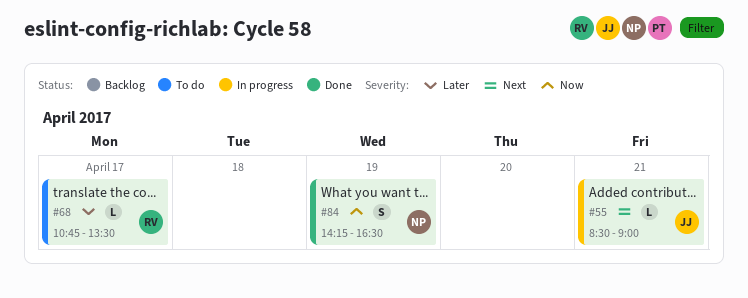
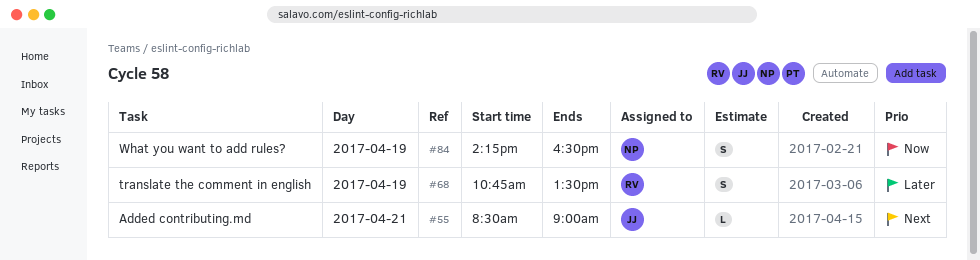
#68, estimate: L -> S
#68, day: Apr 17 -> Apr 19

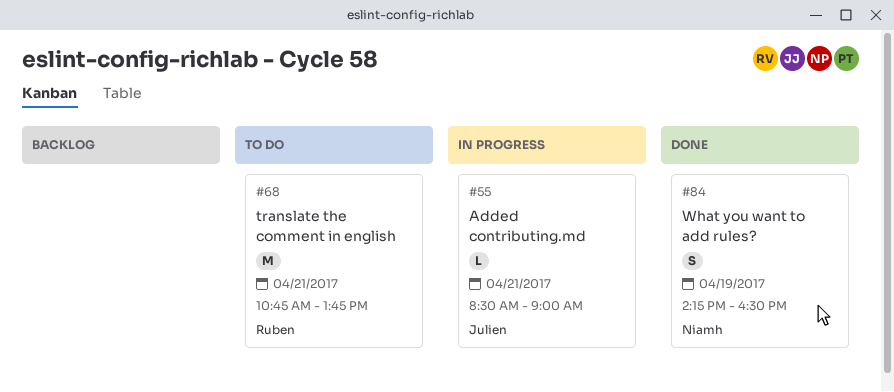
#68, estimate: S -> M
#68, day: Apr 19 -> Apr 21
#68, ends: 13:30 -> 13:45

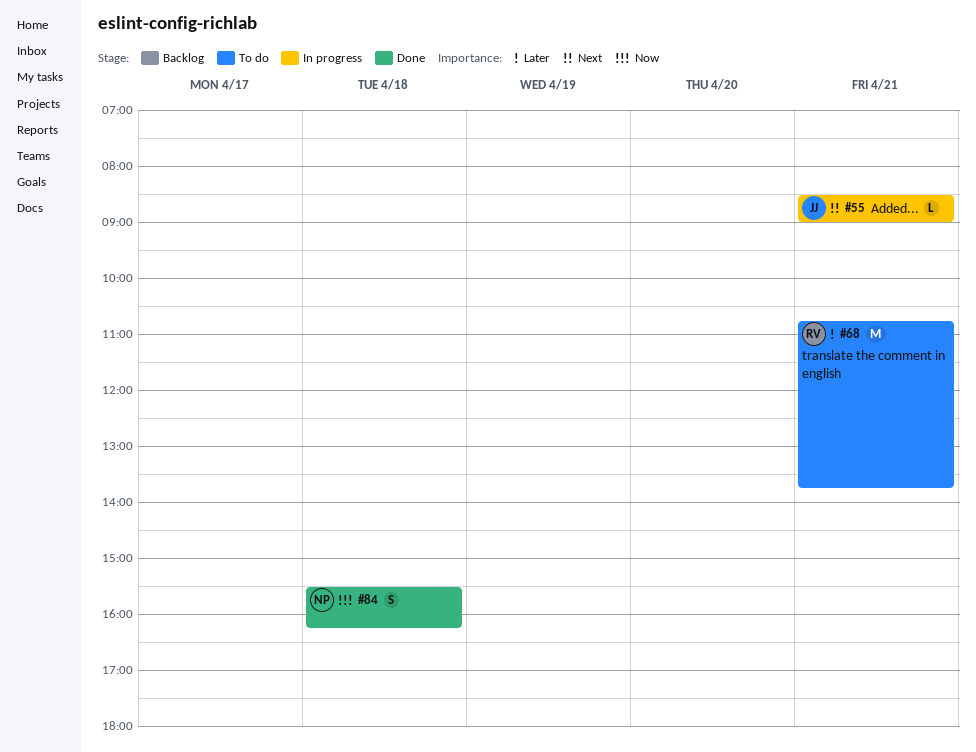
#84, day: Apr 19 -> Apr 18
#84, begins: 14:15 -> 15:30
#84, ends: 16:30 -> 16:15

